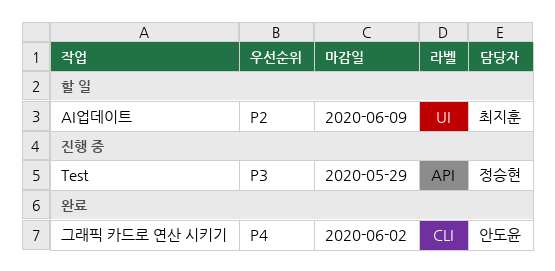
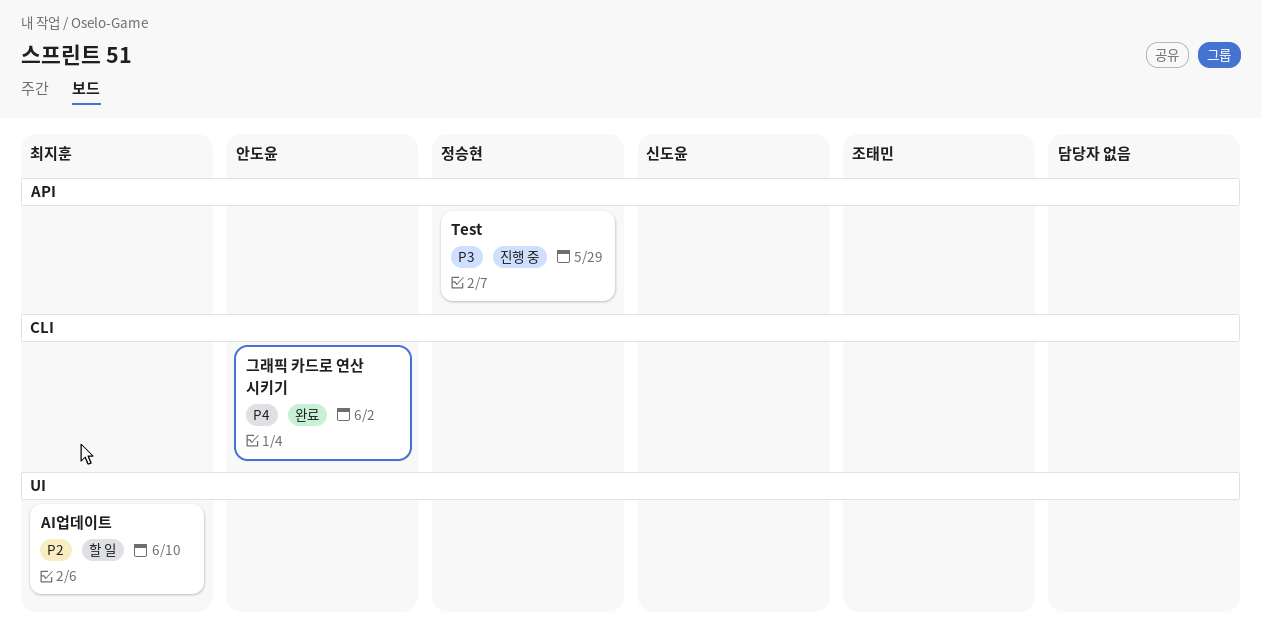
AI업데이트, due: Jun 9 -> Jun 10

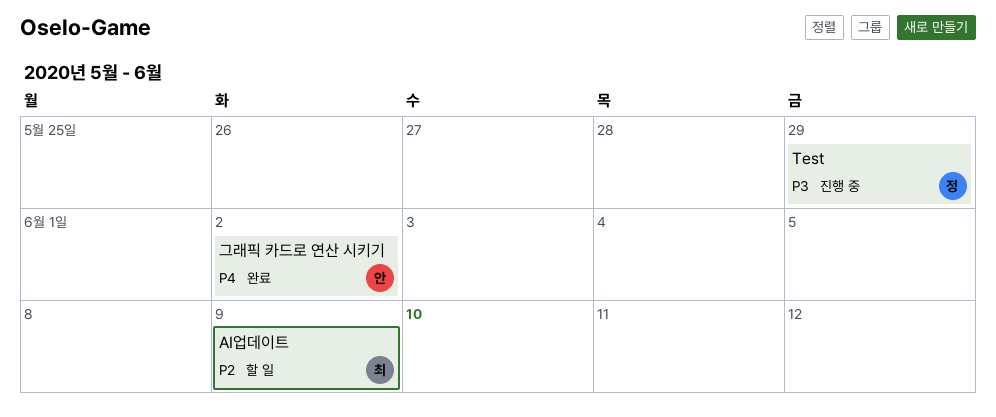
AI업데이트, due: Jun 10 -> Jun 9

